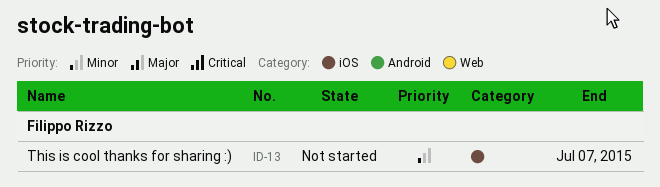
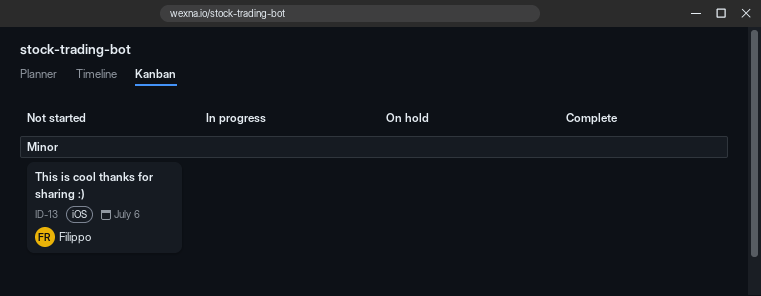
ID-13, due: Jul 7 -> Jul 6

